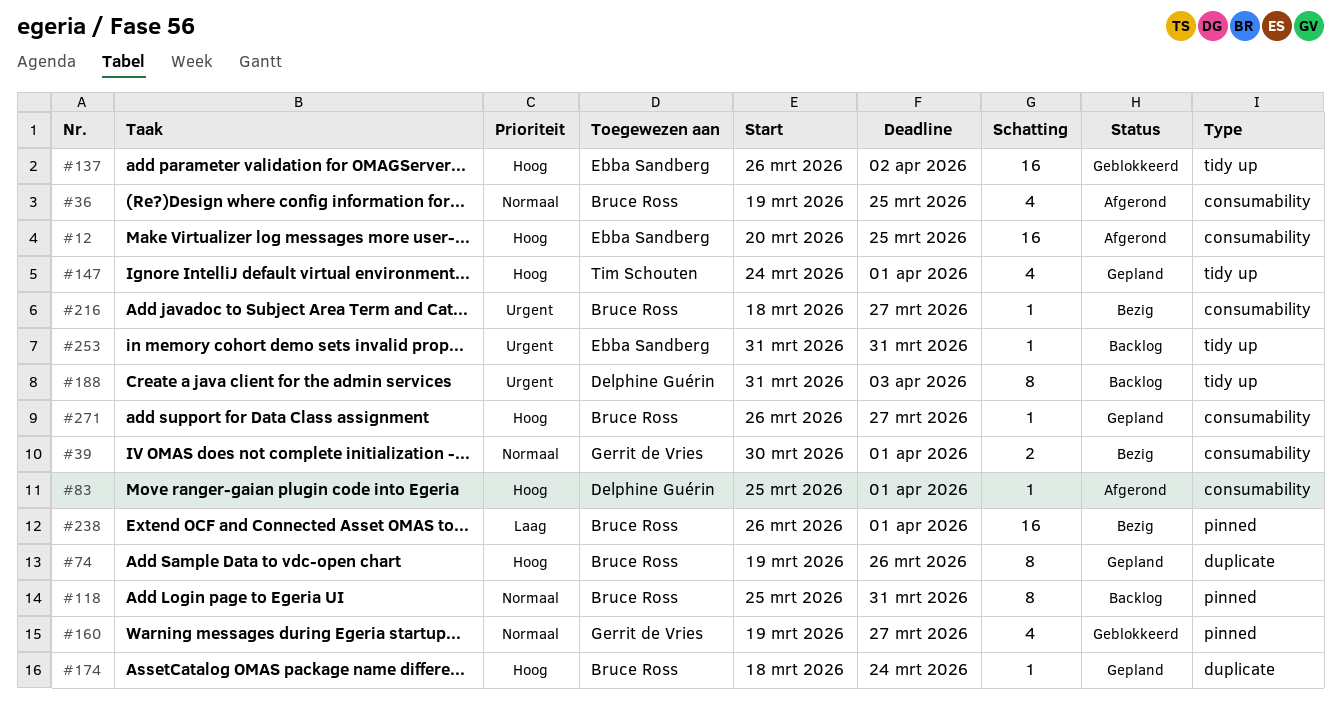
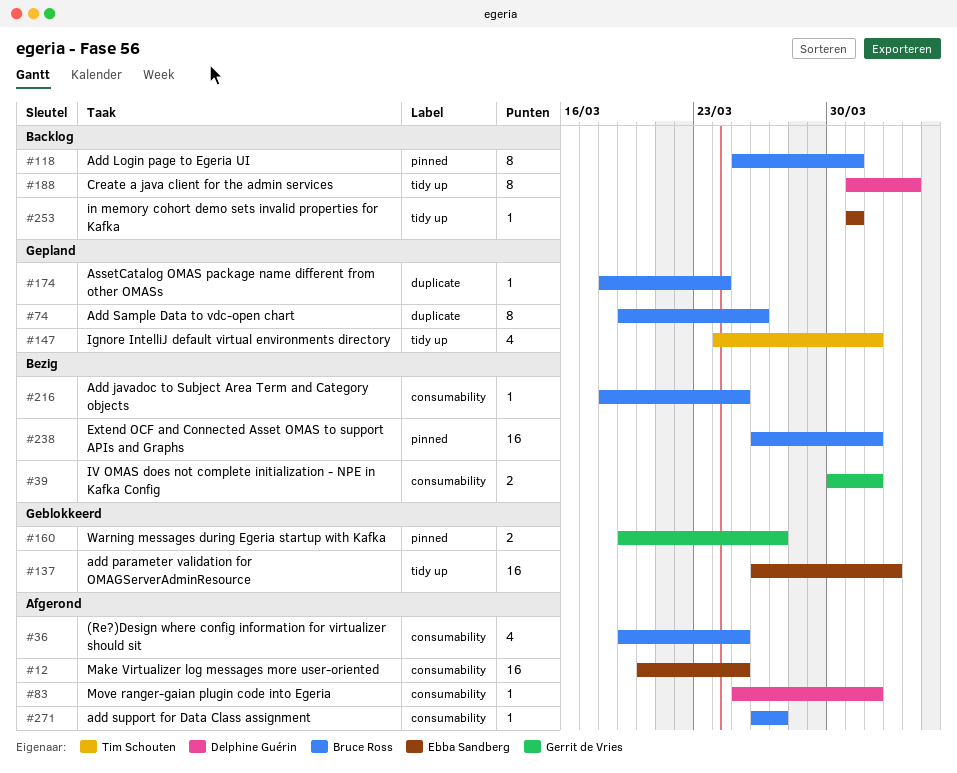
#160, estimate: 4 -> 2
#216, due: Mar 27 -> Mar 25
#271, status: Gepland -> Afgerond

